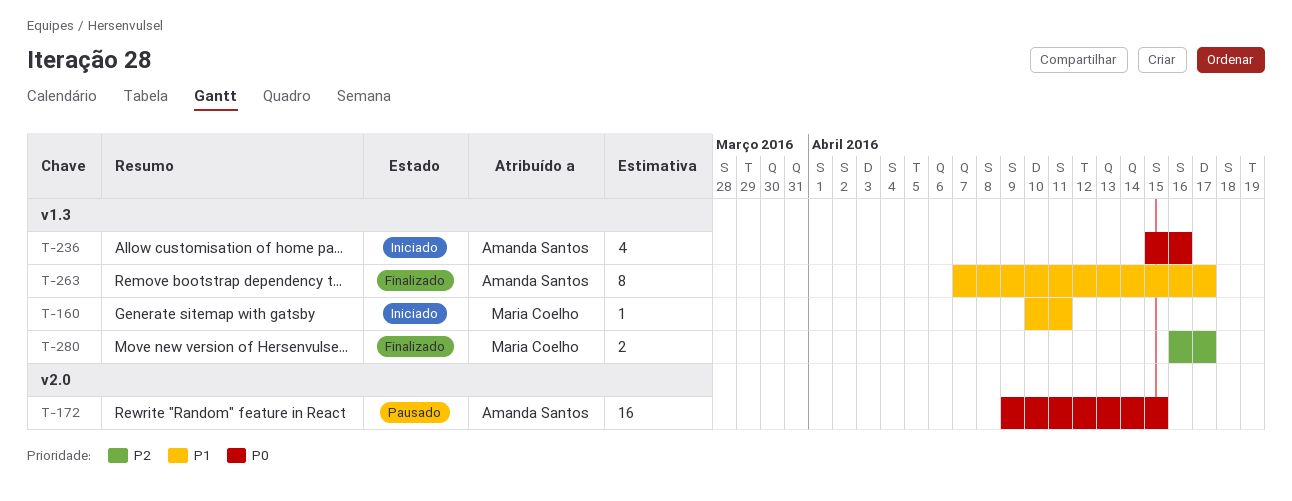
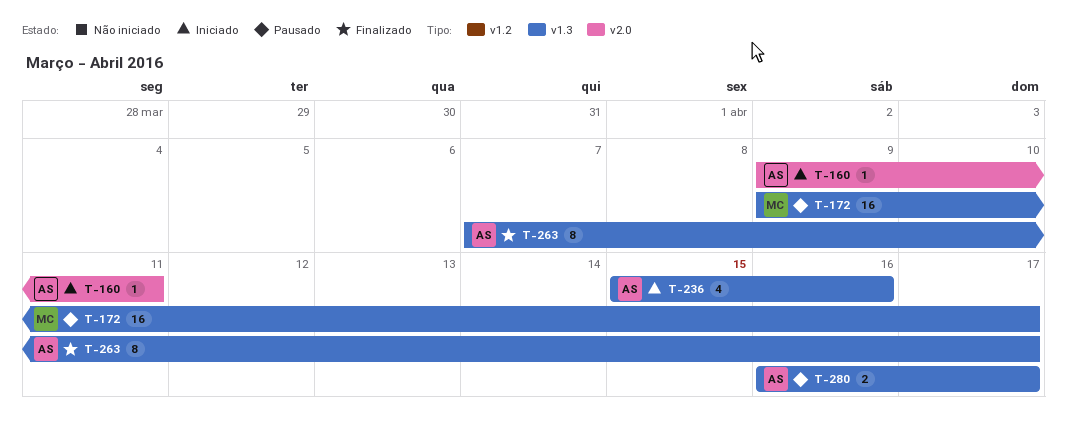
T-160, owner: Maria Coelho -> Amanda Santos
T-160, label: v1.3 -> v2.0
T-160, start: Apr 10 -> Apr 9
T-172, owner: Amanda Santos -> Maria Coelho
T-172, label: v2.0 -> v1.3
T-172, due: Apr 15 -> Apr 17
T-280, status: Finalizado -> Pausado
T-280, owner: Maria Coelho -> Amanda Santos

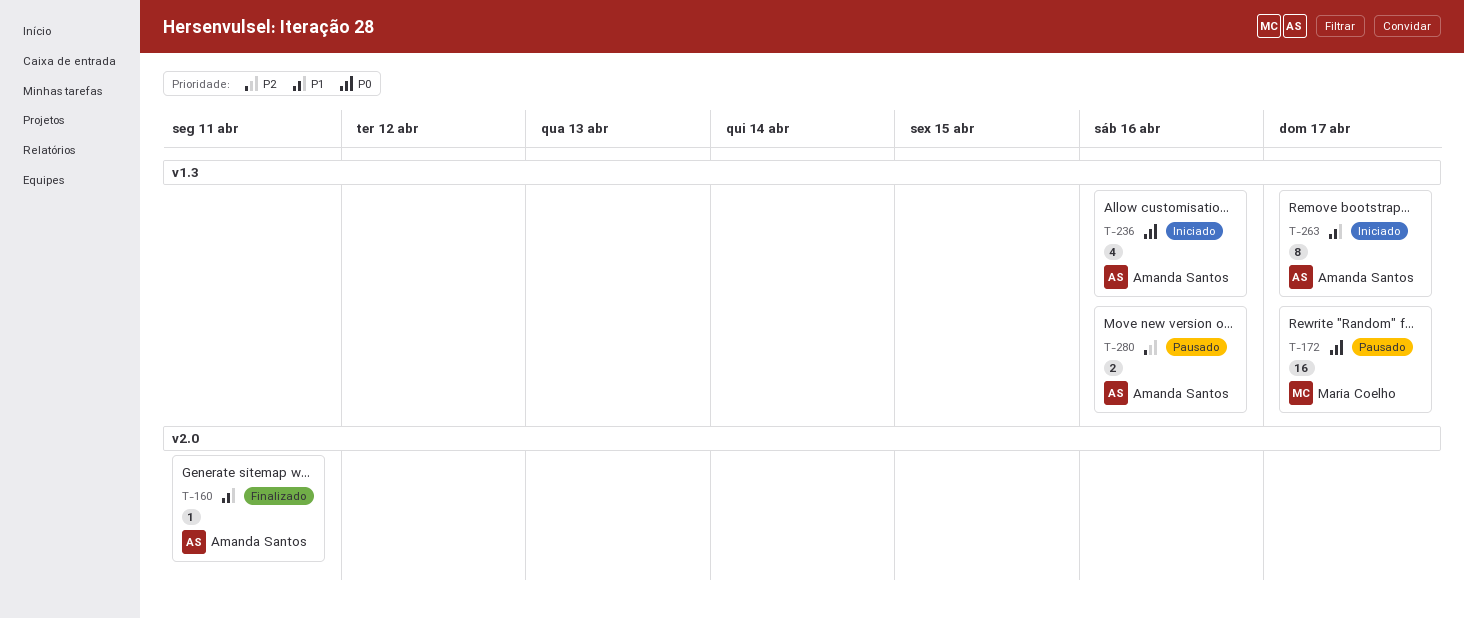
T-160, status: Iniciado -> Finalizado
T-263, status: Finalizado -> Iniciado
T-280, due: Apr 17 -> Apr 16

